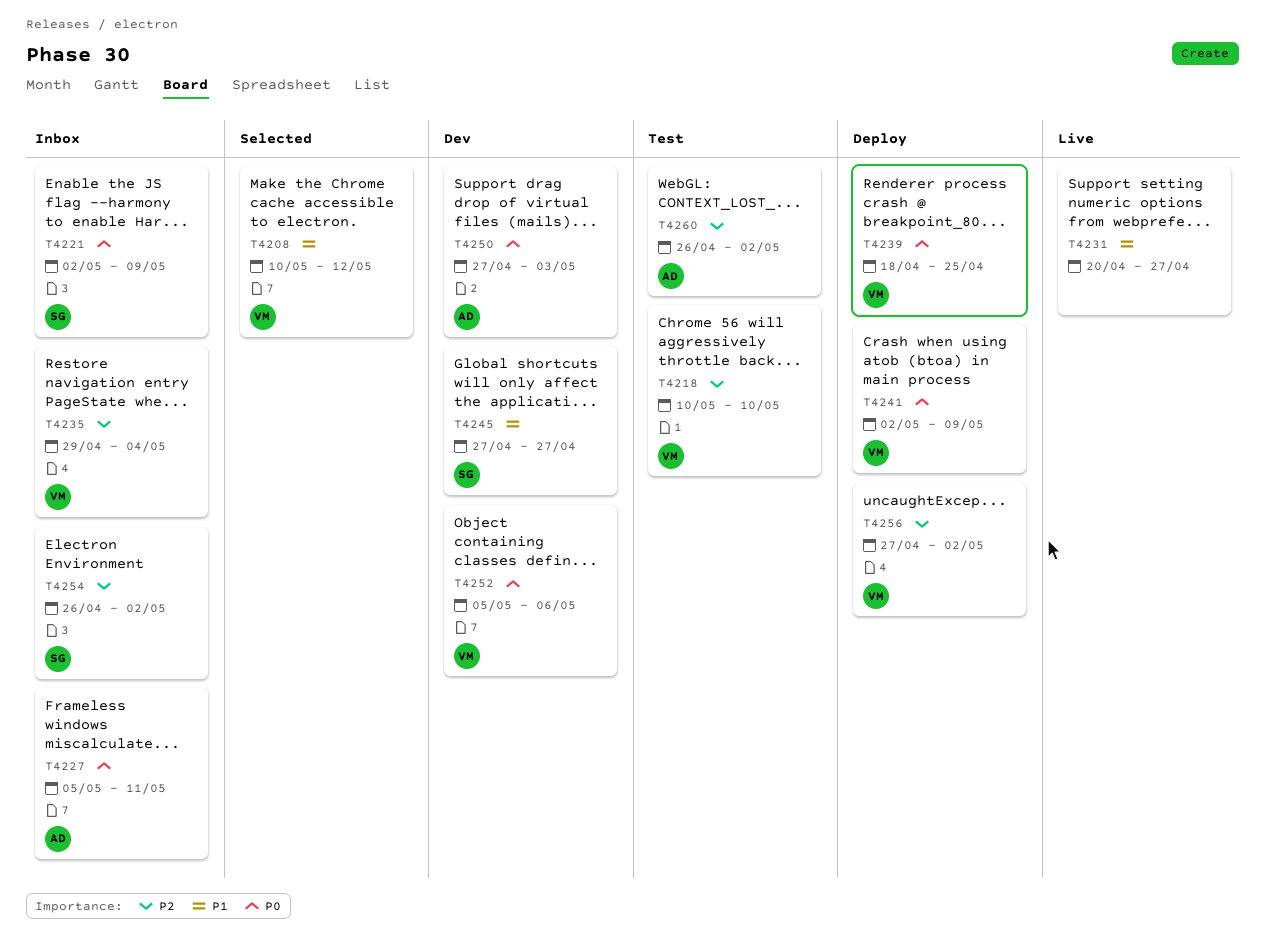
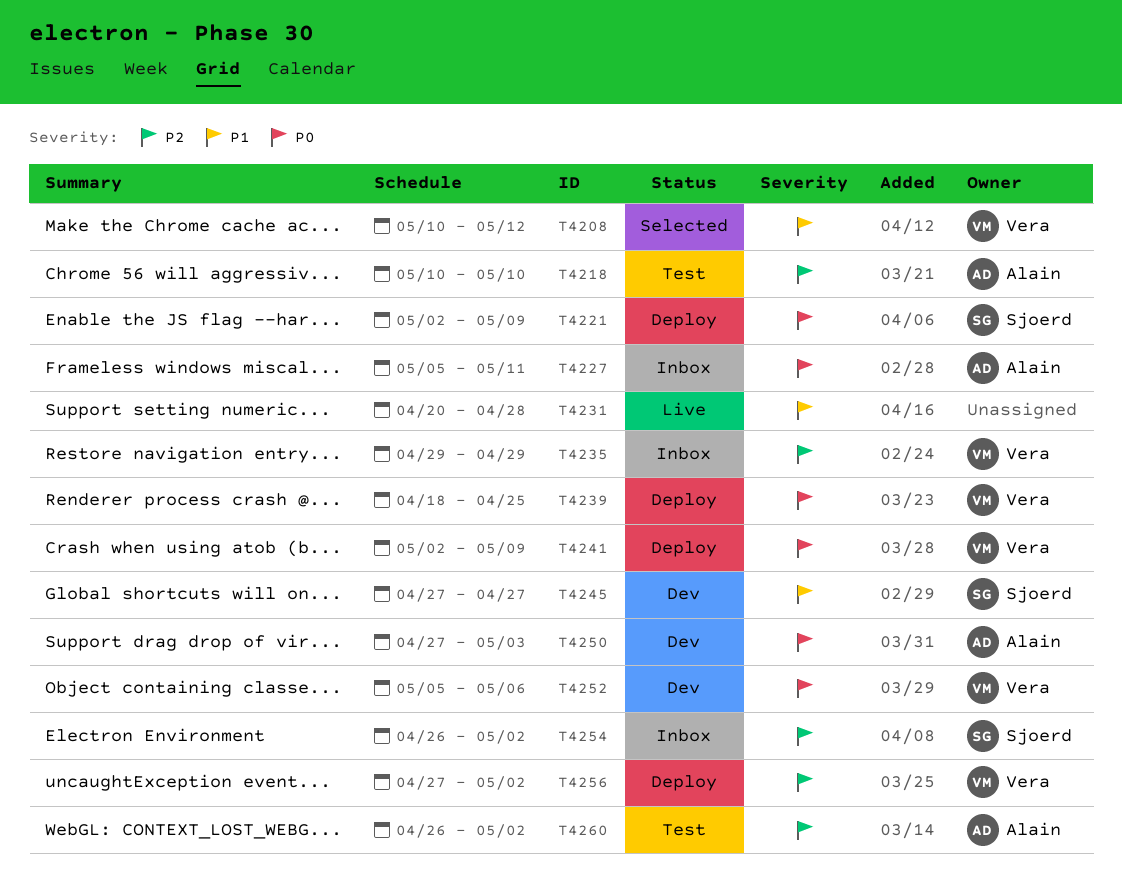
T4218, owner: Vera -> Alain
T4221, status: Inbox -> Deploy
T4231, due: Apr 27 -> Apr 28
T4235, due: May 4 -> Apr 29

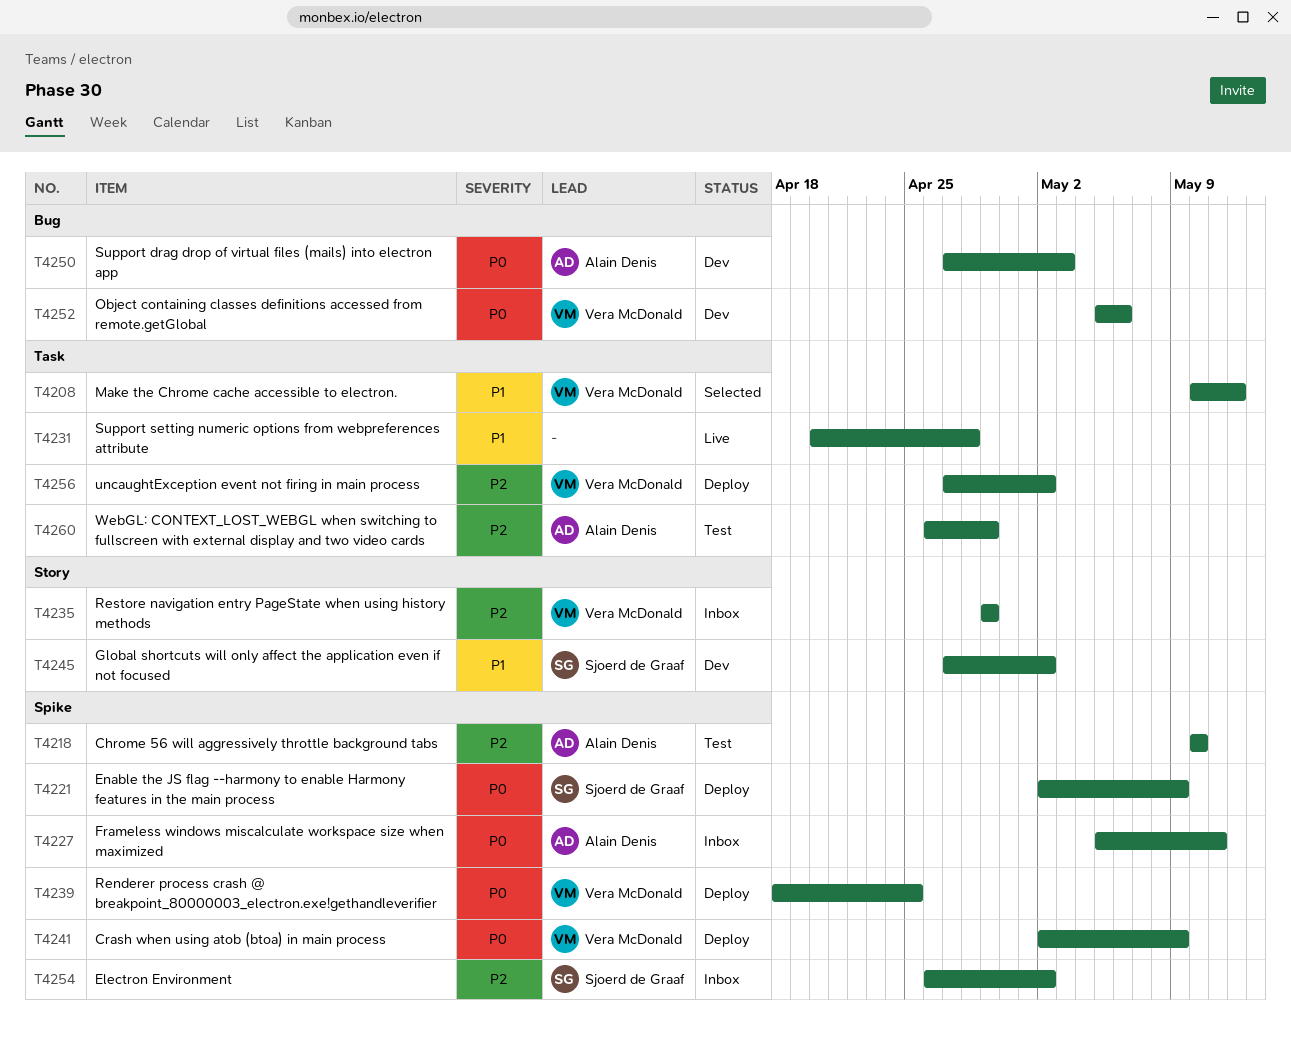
T4245, due: Apr 27 -> May 2
T4260, due: May 2 -> Apr 29

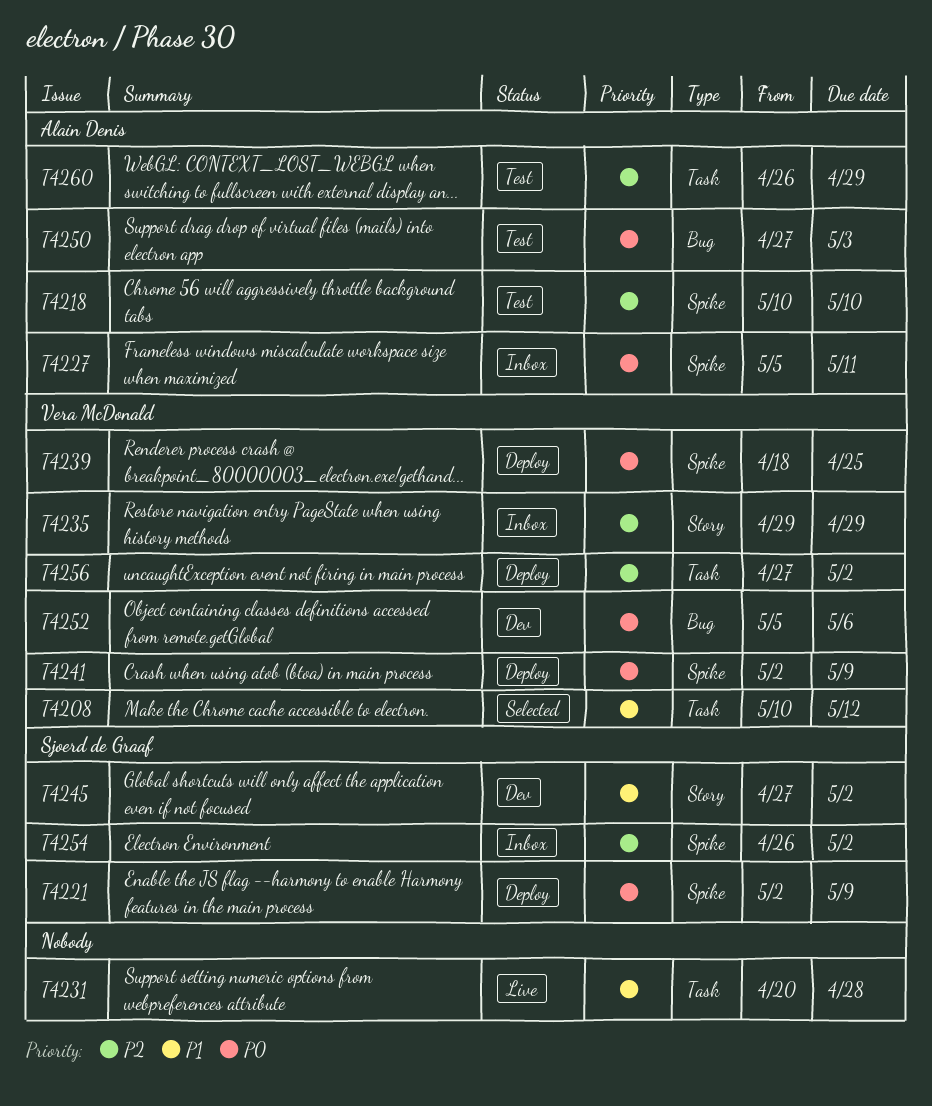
T4250, status: Dev -> Test

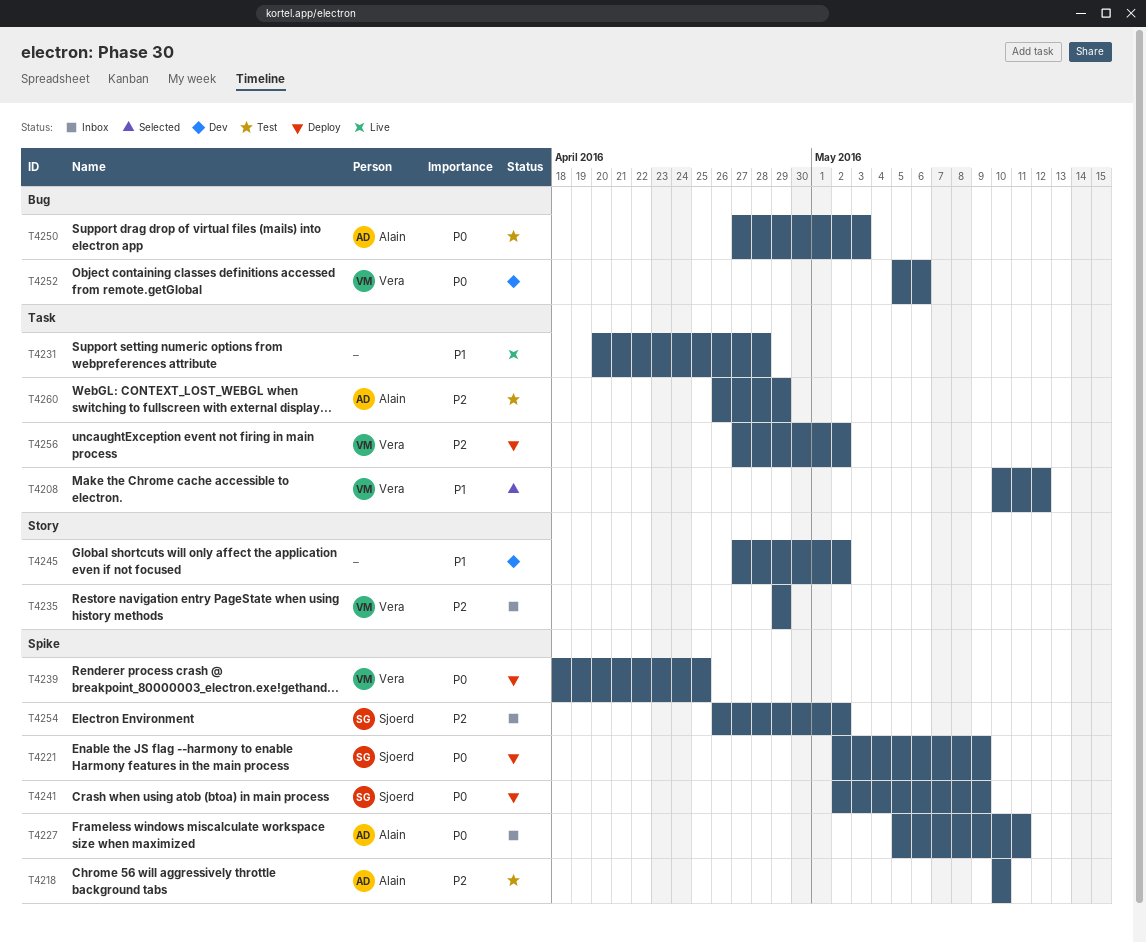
T4241, owner: Vera McDonald -> Sjoerd de Graaf
T4245, owner: Sjoerd de Graaf -> none

